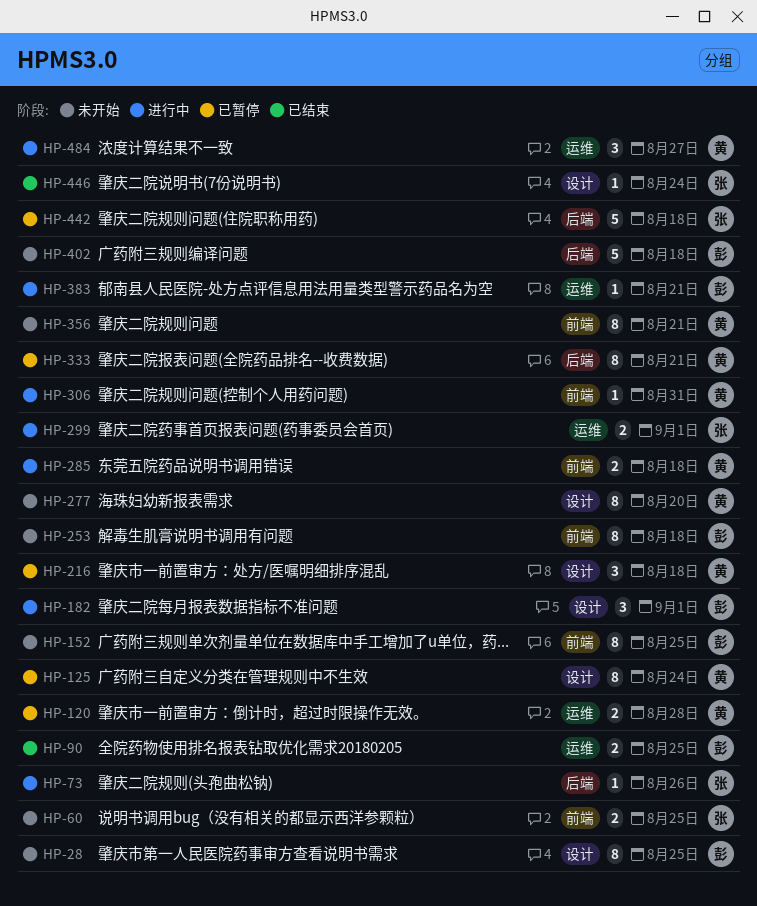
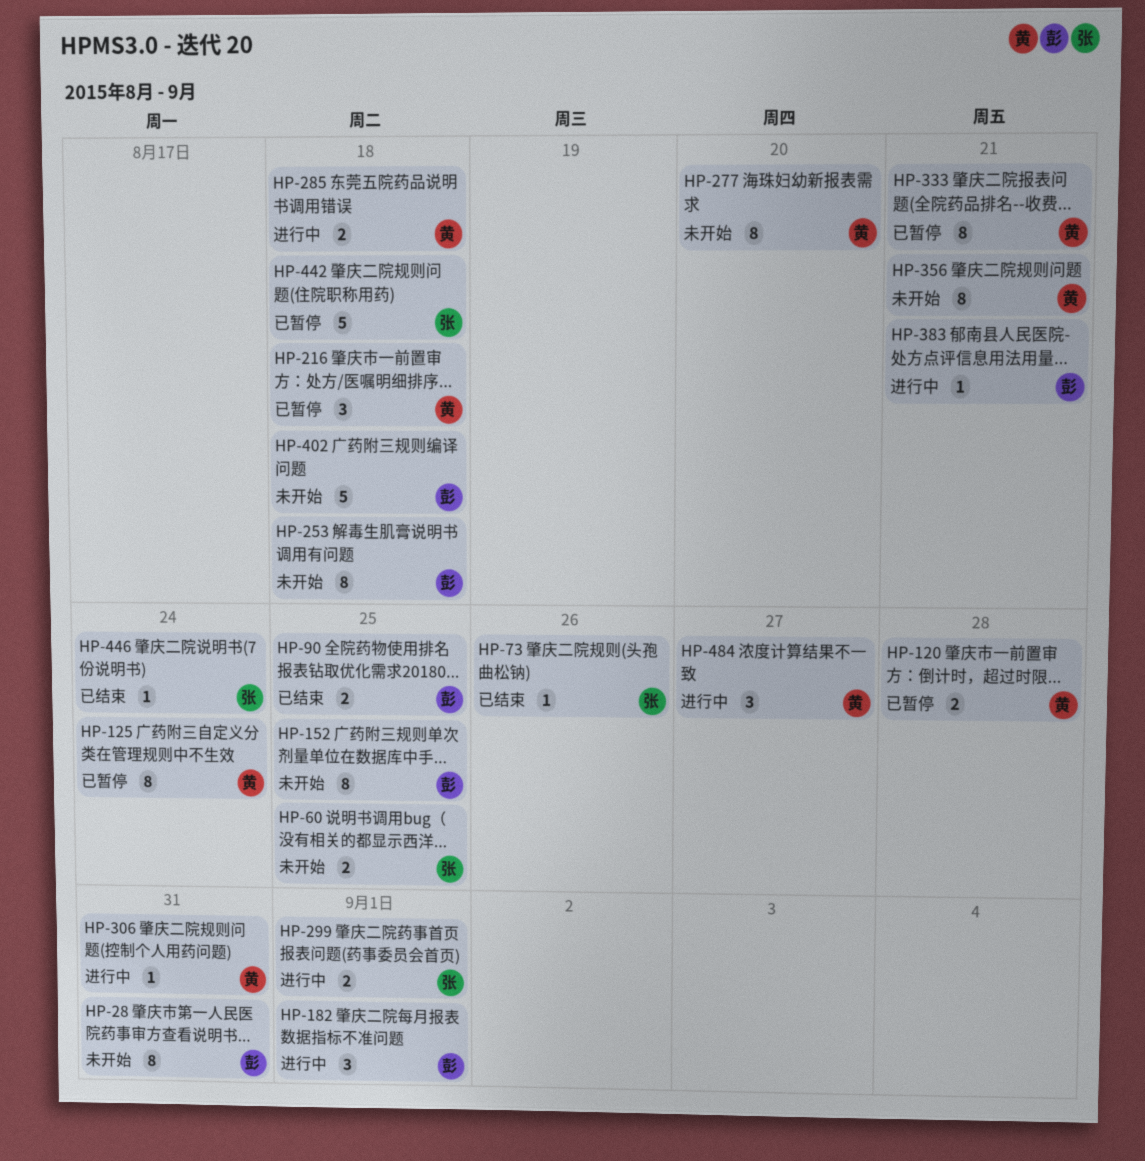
HP-28, due: Aug 25 -> Aug 31
HP-73, status: 进行中 -> 已结束

